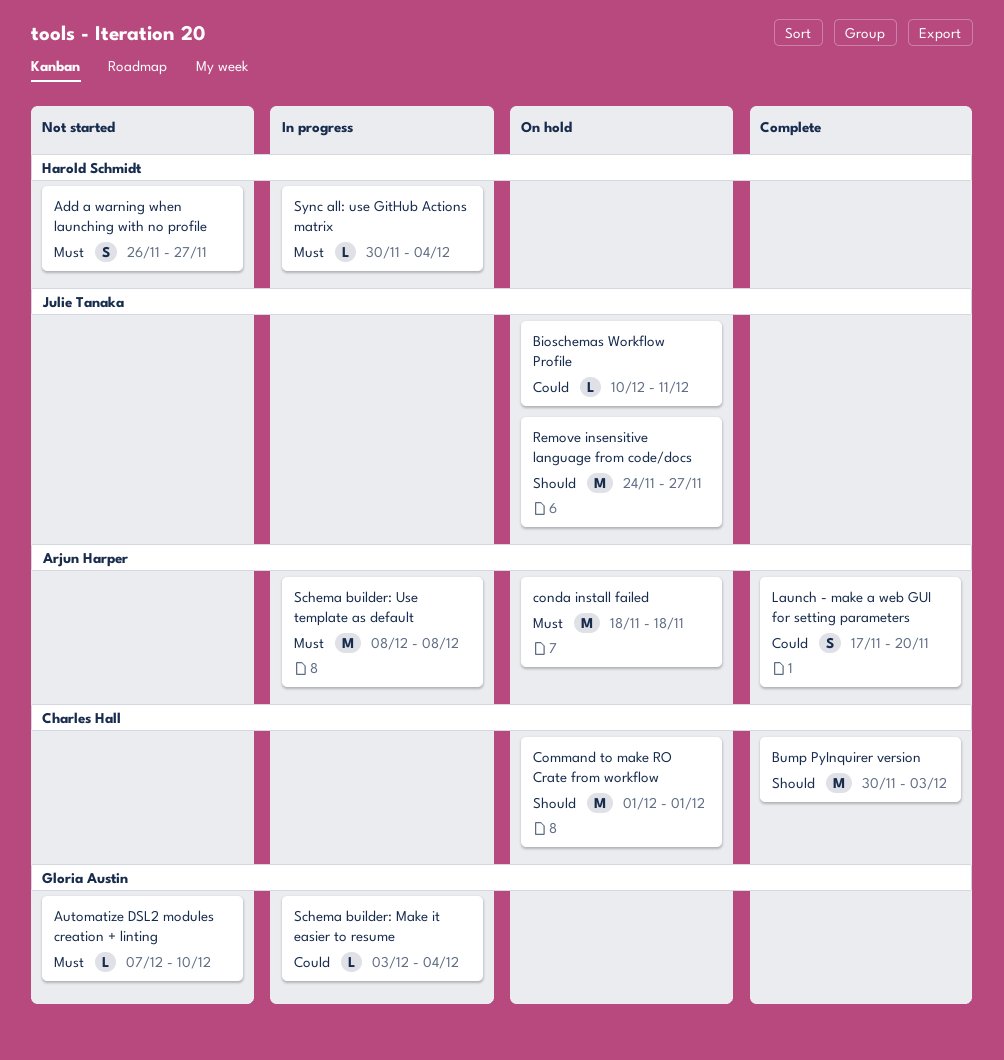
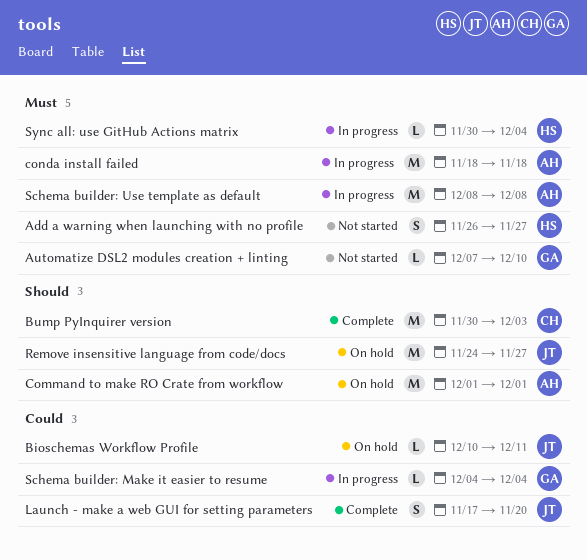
Command to make RO Crate from workflow, owner: Charles Hall -> Arjun Harper
conda install failed, status: On hold -> In progress
Launch - make a web GUI for setting parameters, owner: Arjun Harper -> Julie Tanaka
Schema builder: Make it easier to resume, start: Dec 3 -> Dec 4

